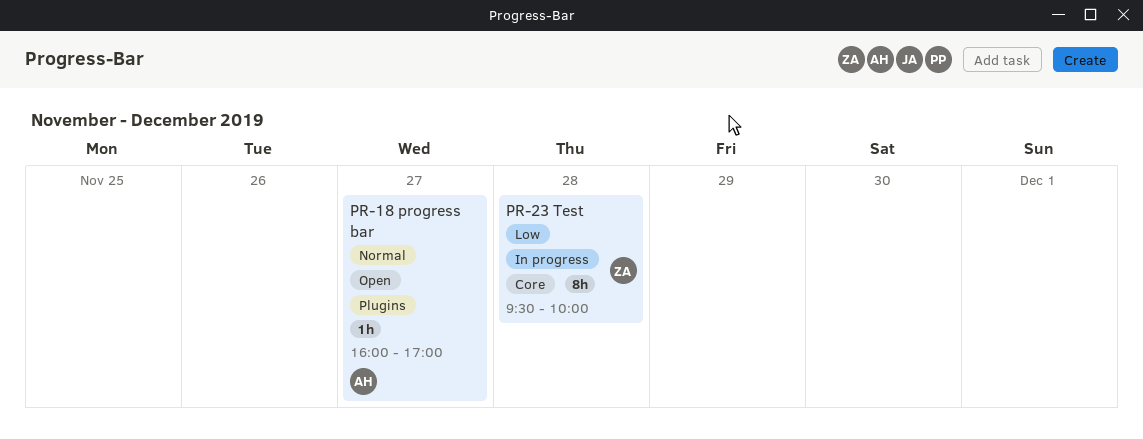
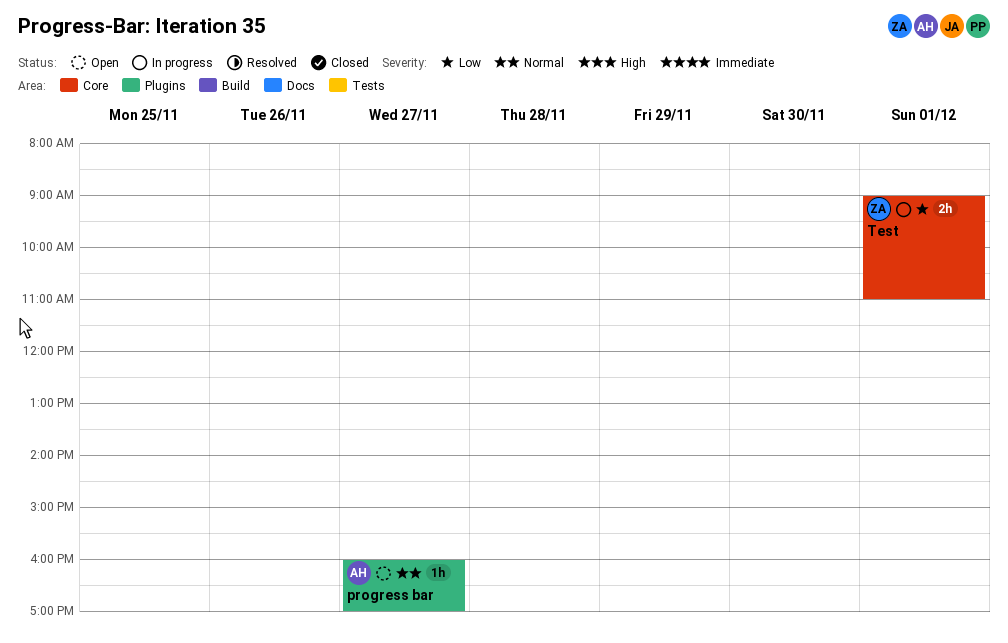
Test, estimate: 8h -> 2h
Test, day: Nov 28 -> Dec 1
Test, begins: 09:30 -> 09:00
Test, ends: 10:00 -> 11:00

